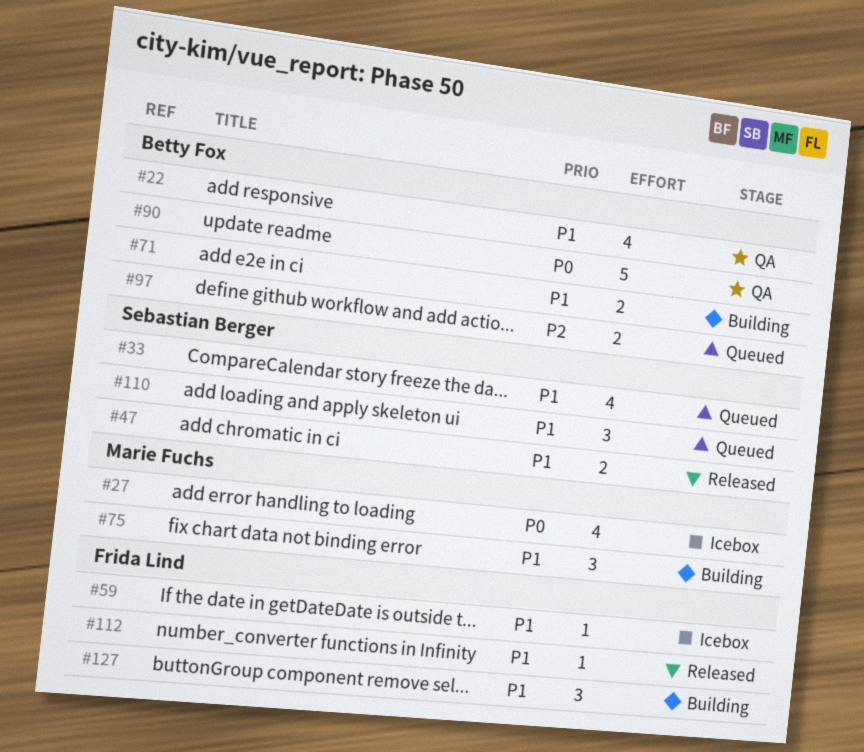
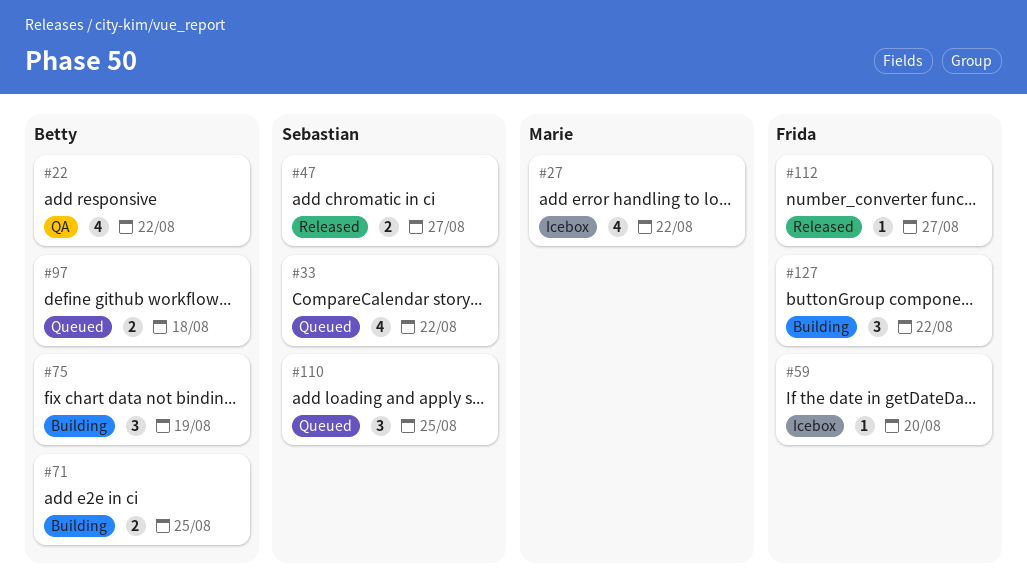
#75, owner: Marie Fuchs -> Betty Fox
#90: present -> none

